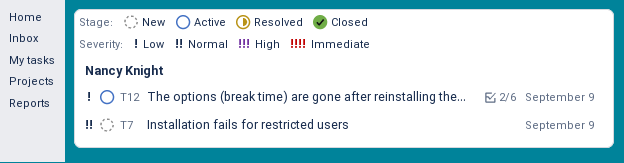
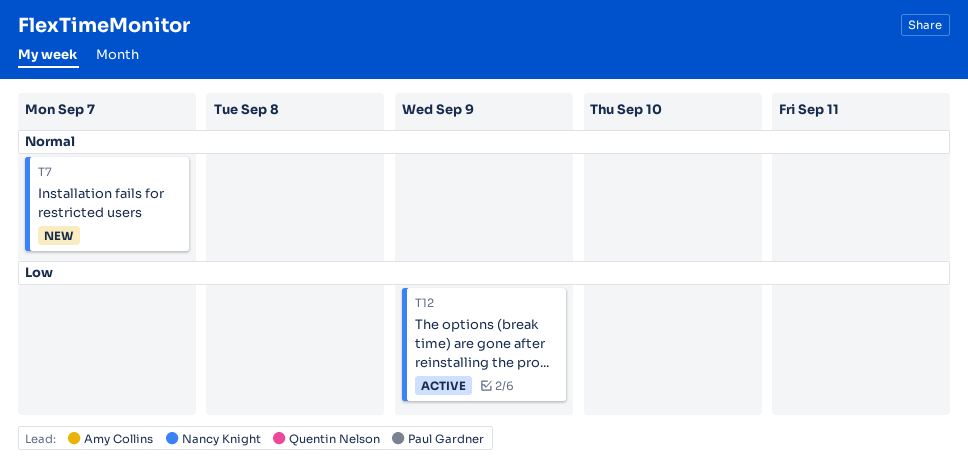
T7, due: Sep 9 -> Sep 7

